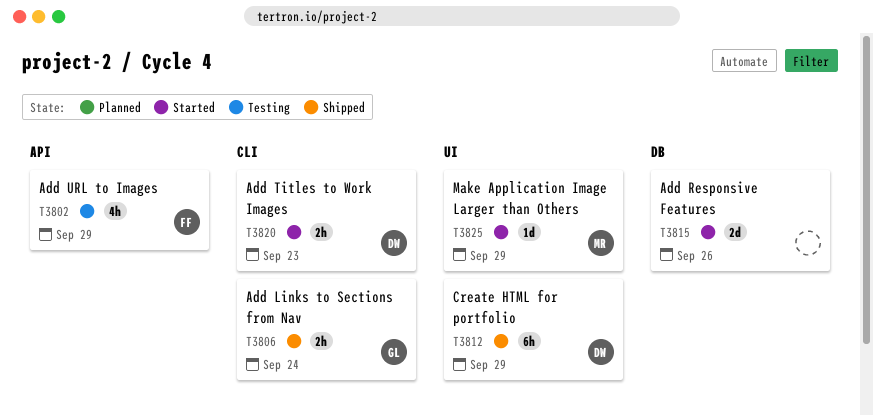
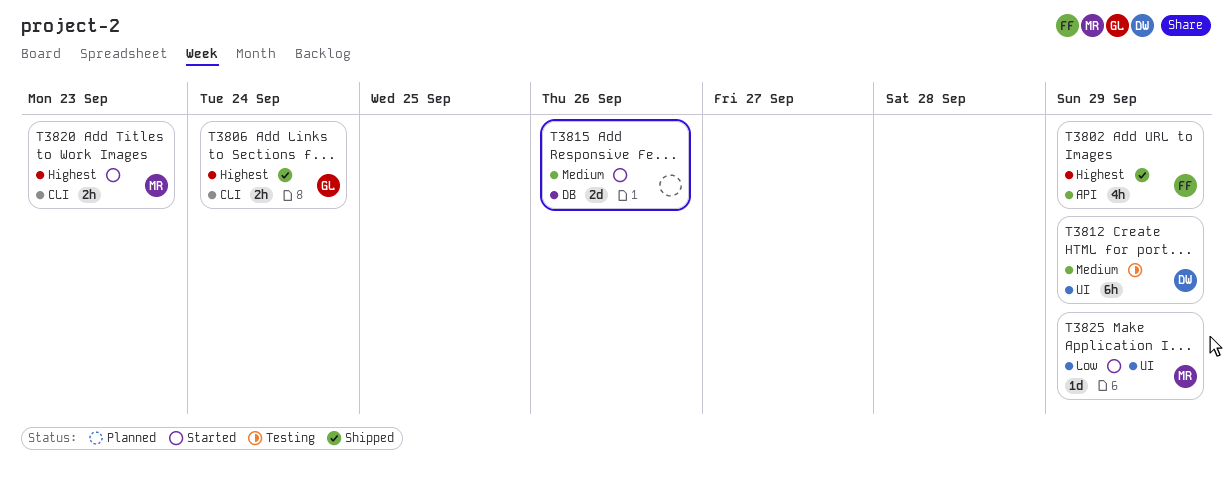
T3802, status: Testing -> Shipped
T3812, status: Shipped -> Testing
T3820, owner: DW -> MR

